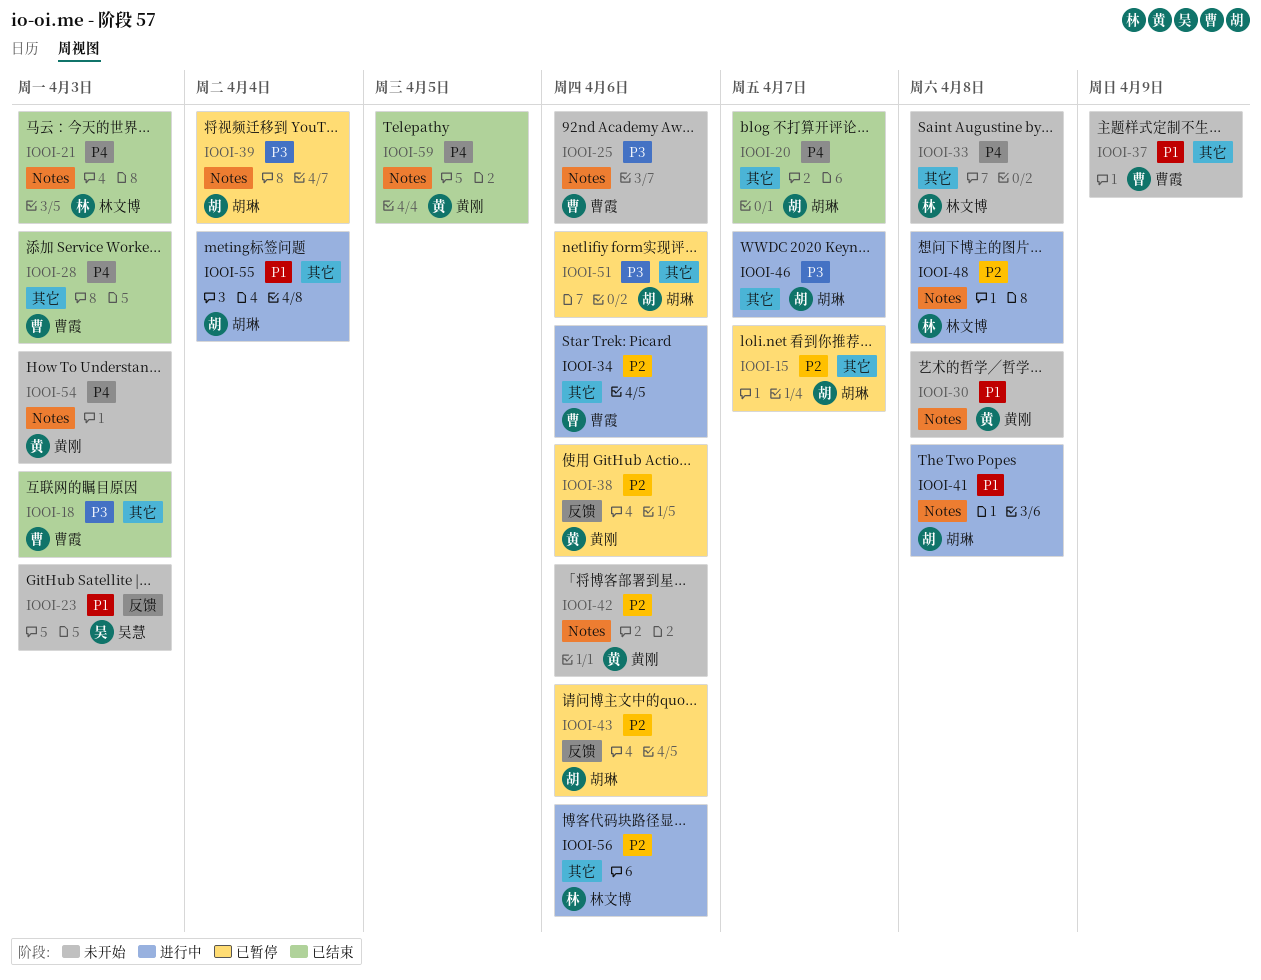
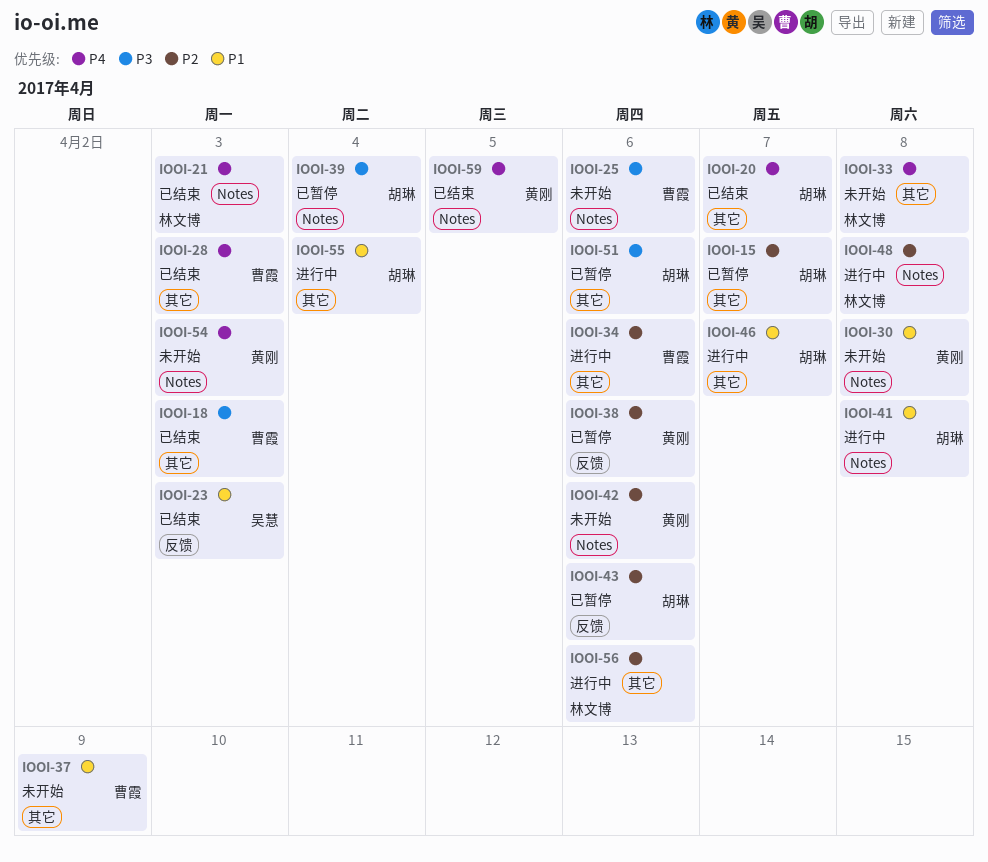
IOOI-23, status: 未开始 -> 已结束
IOOI-46, priority: P3 -> P1

